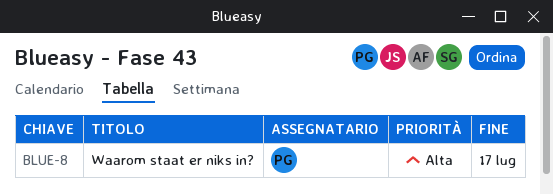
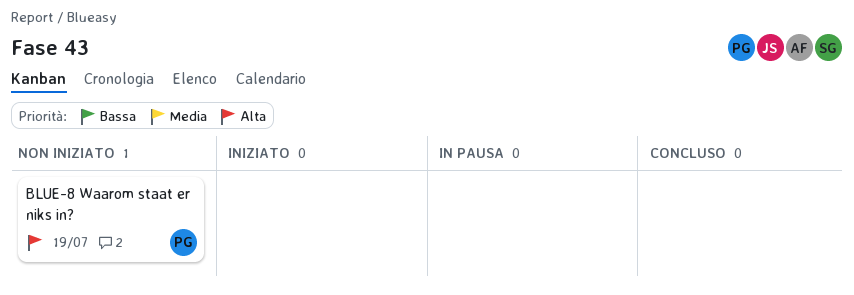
BLUE-8, due: Jul 17 -> Jul 19

